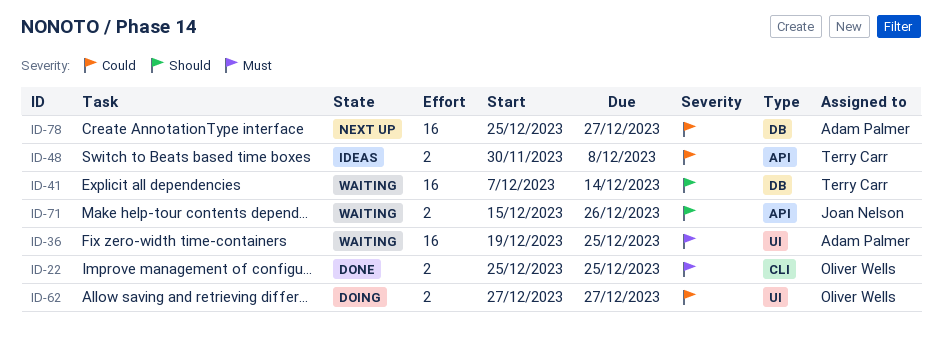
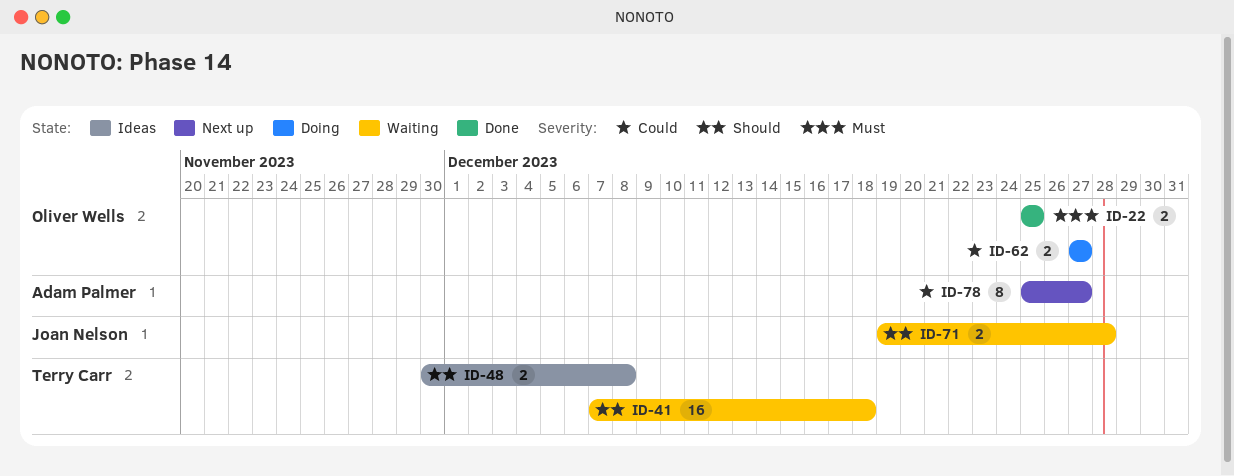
ID-36: present -> none
ID-41, due: Dec 14 -> Dec 18
ID-48, priority: Could -> Should
ID-71, start: Dec 15 -> Dec 19
ID-71, due: Dec 26 -> Dec 28
ID-78, estimate: 16 -> 8

